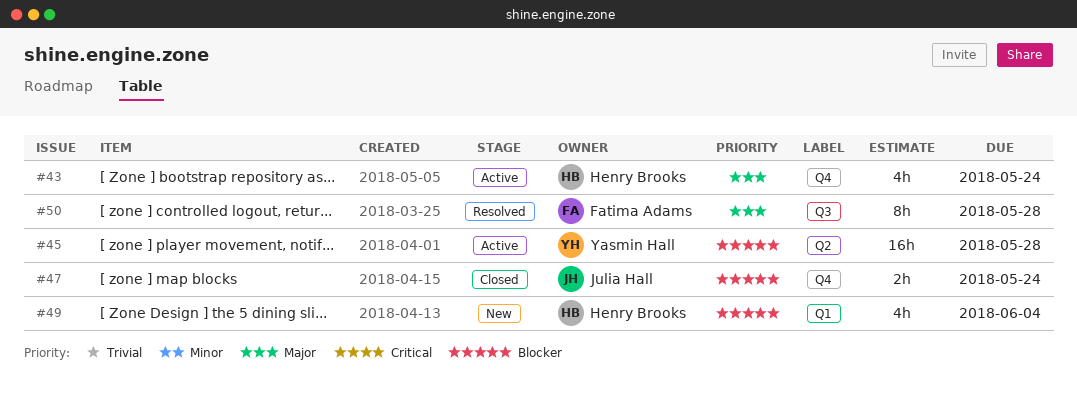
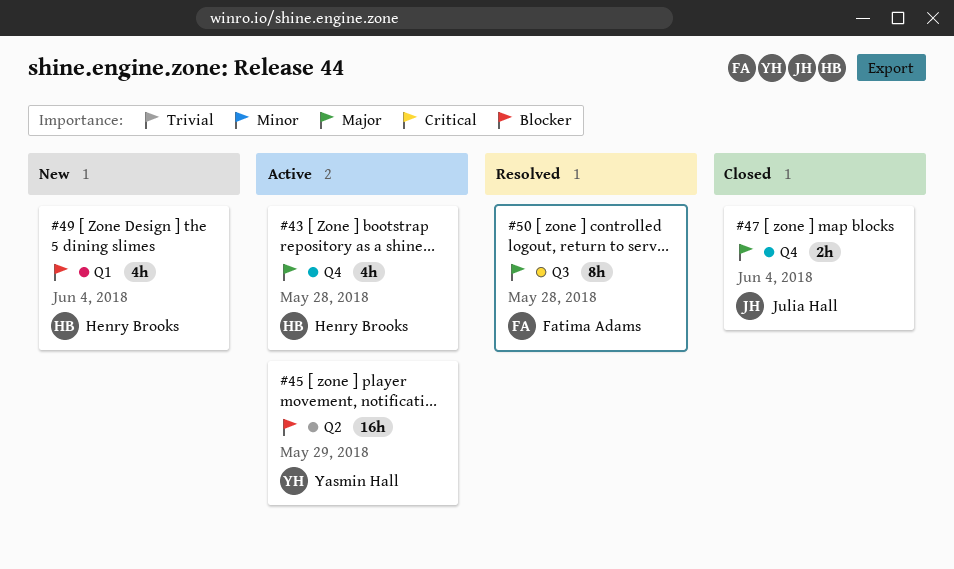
#43, due: May 24 -> May 28
#45, due: May 28 -> May 29
#47, priority: Blocker -> Major
#47, due: May 24 -> Jun 4

